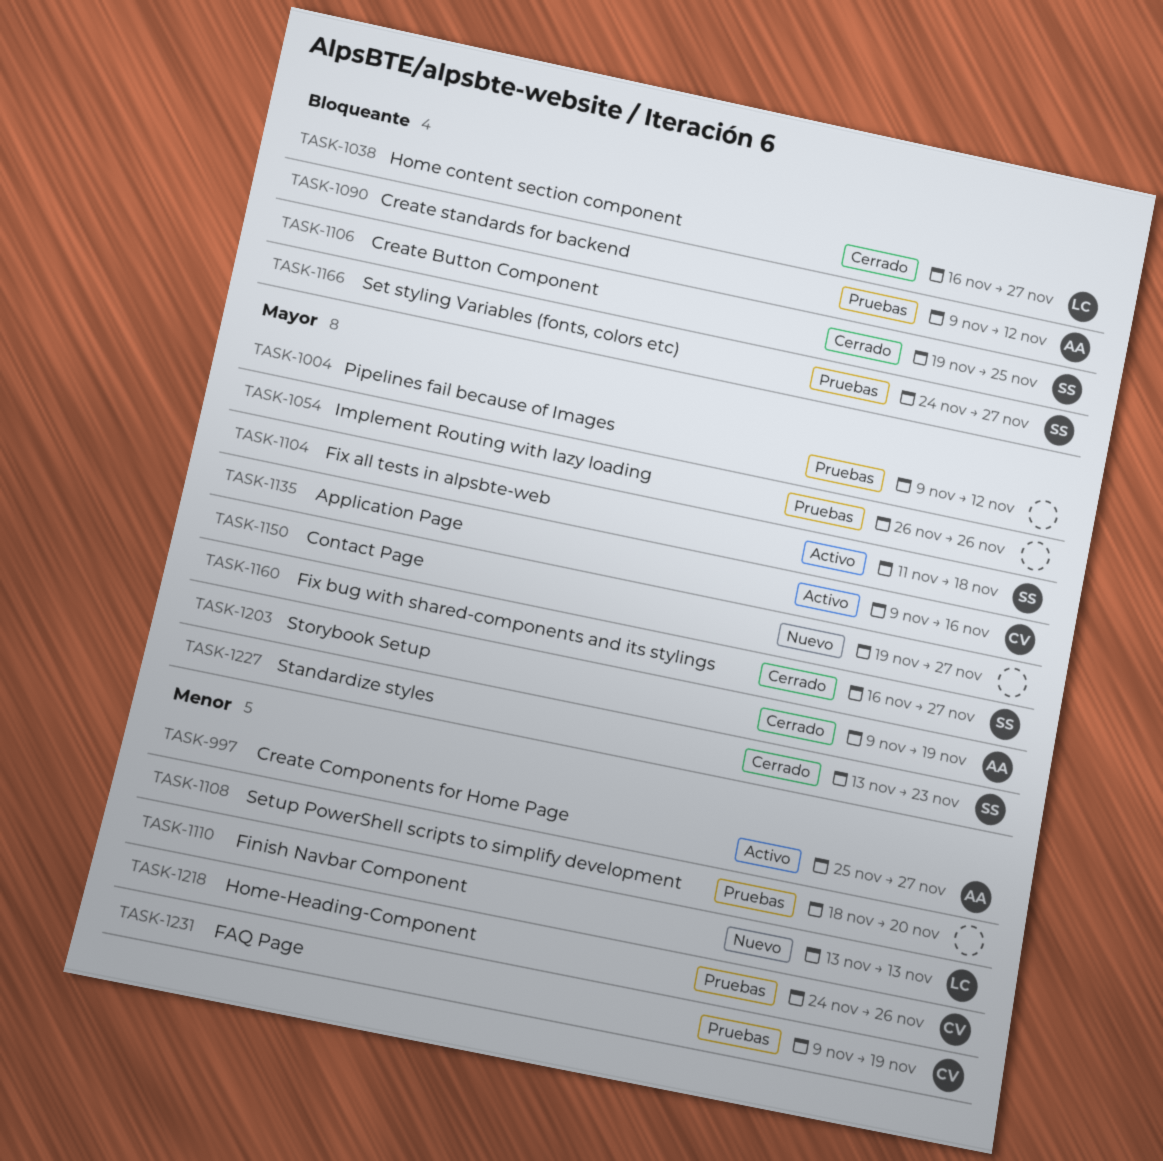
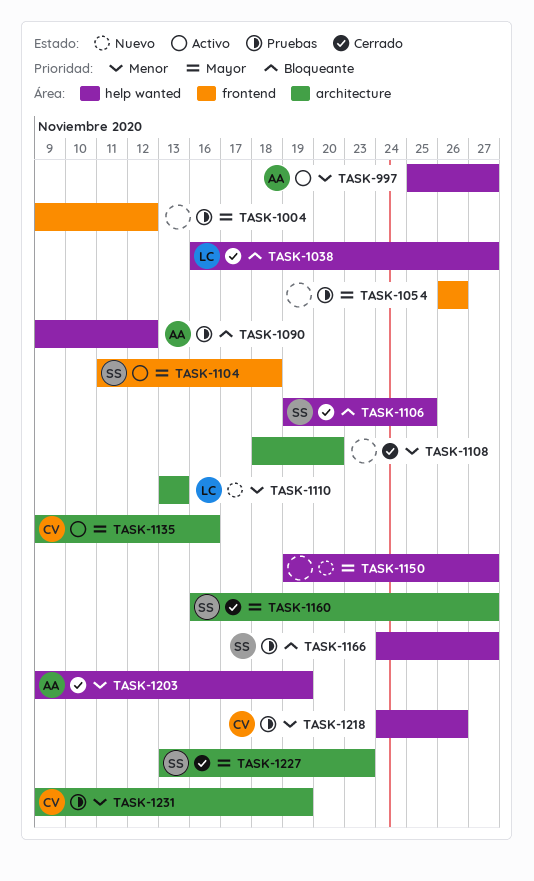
TASK-1108, status: Pruebas -> Cerrado
TASK-1203, priority: Mayor -> Menor

